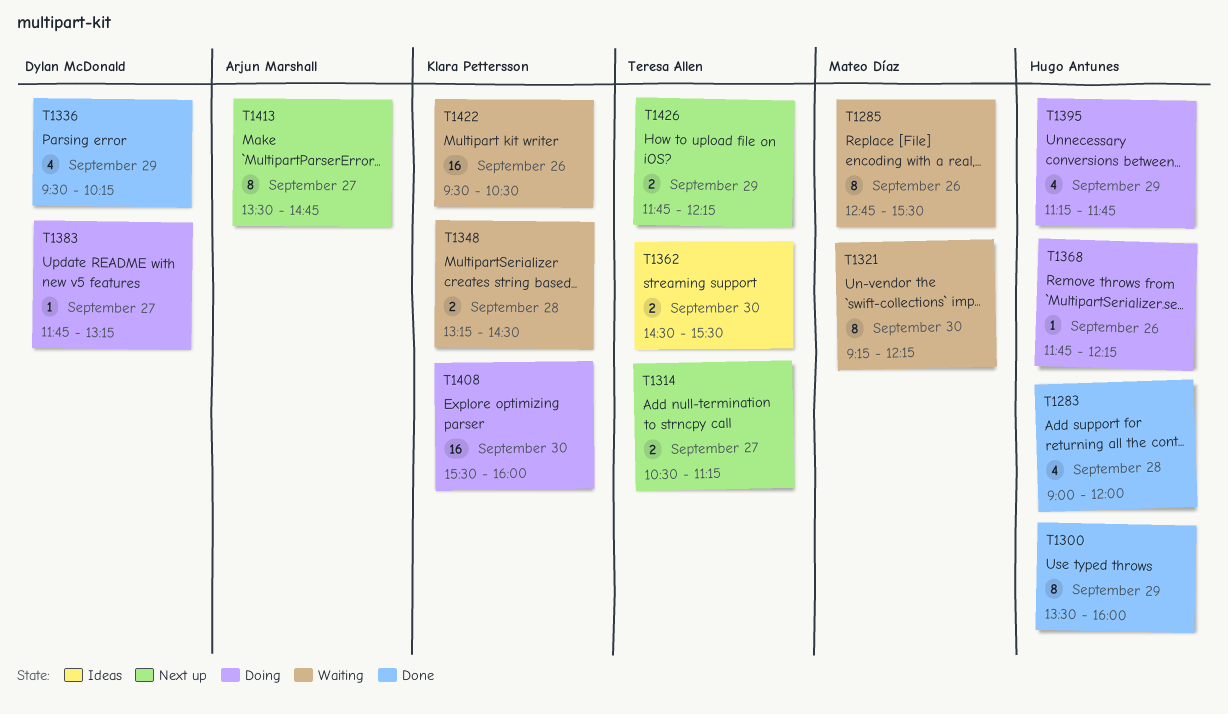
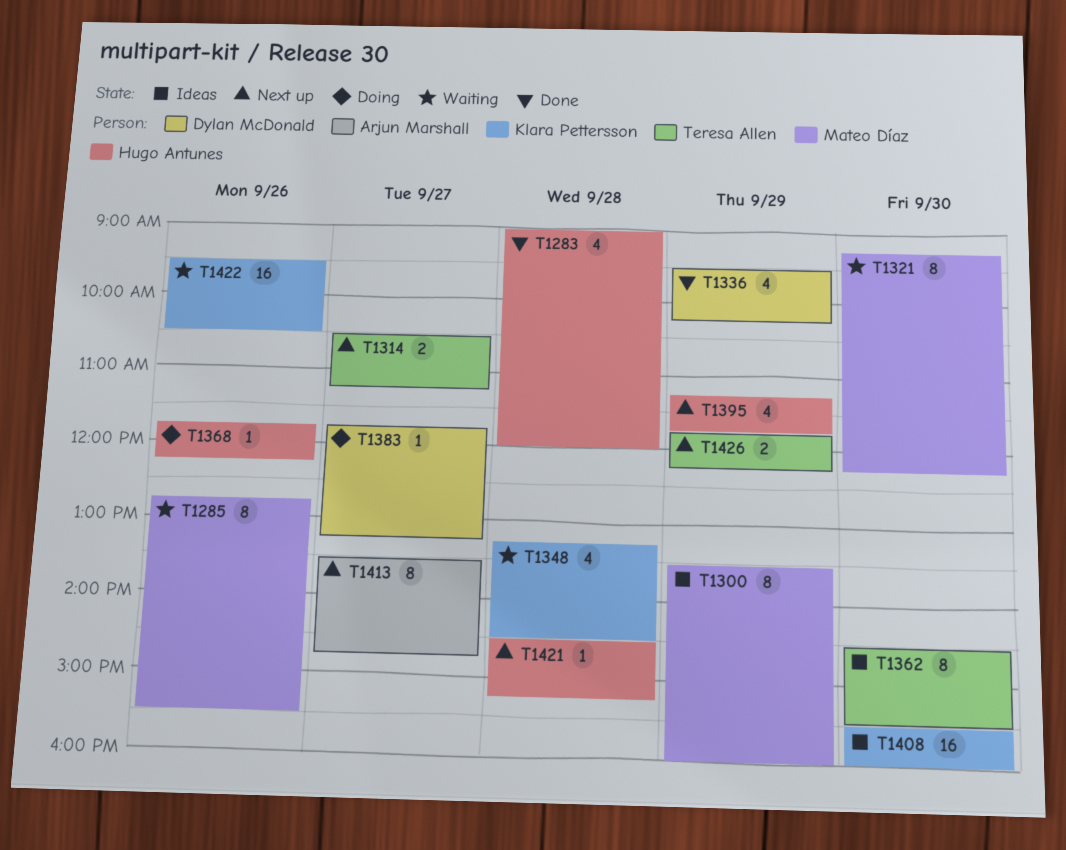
T1300, status: Done -> Ideas
T1300, owner: Hugo Antunes -> Mateo Díaz
T1348, estimate: 2 -> 4
T1362, estimate: 2 -> 8
T1395, status: Doing -> Next up
T1408, status: Doing -> Ideas
T1421: none -> present

